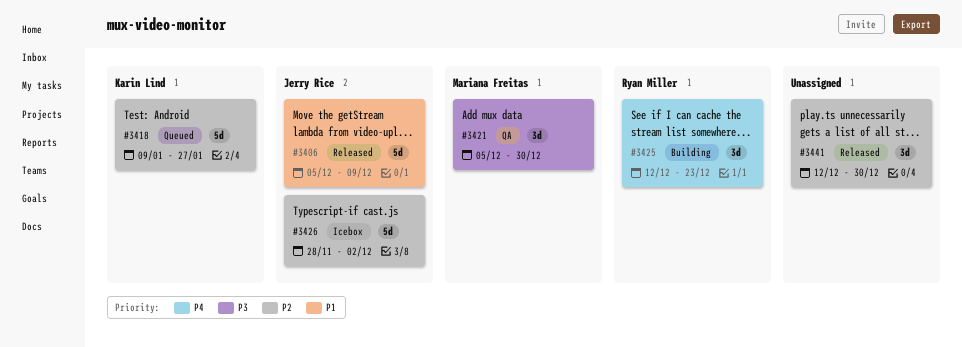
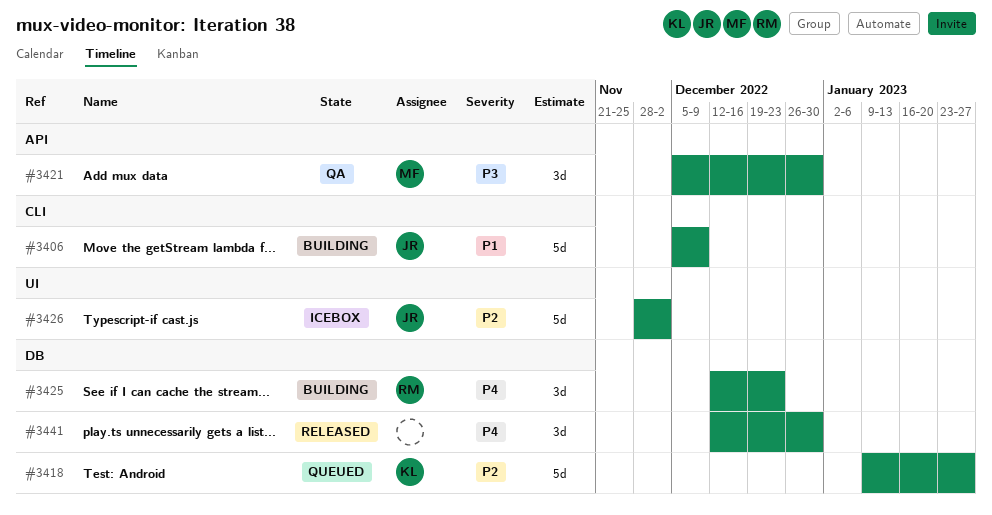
#3406, status: Released -> Building
#3441, priority: P2 -> P4

